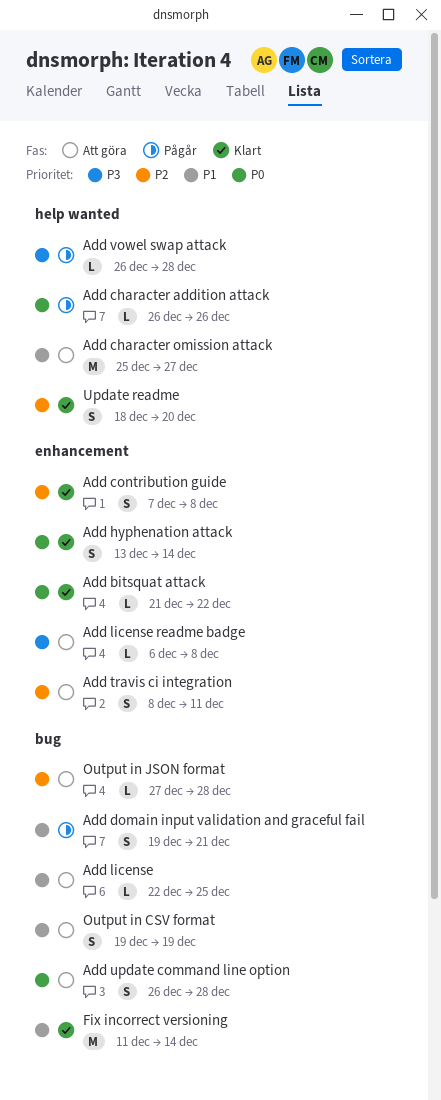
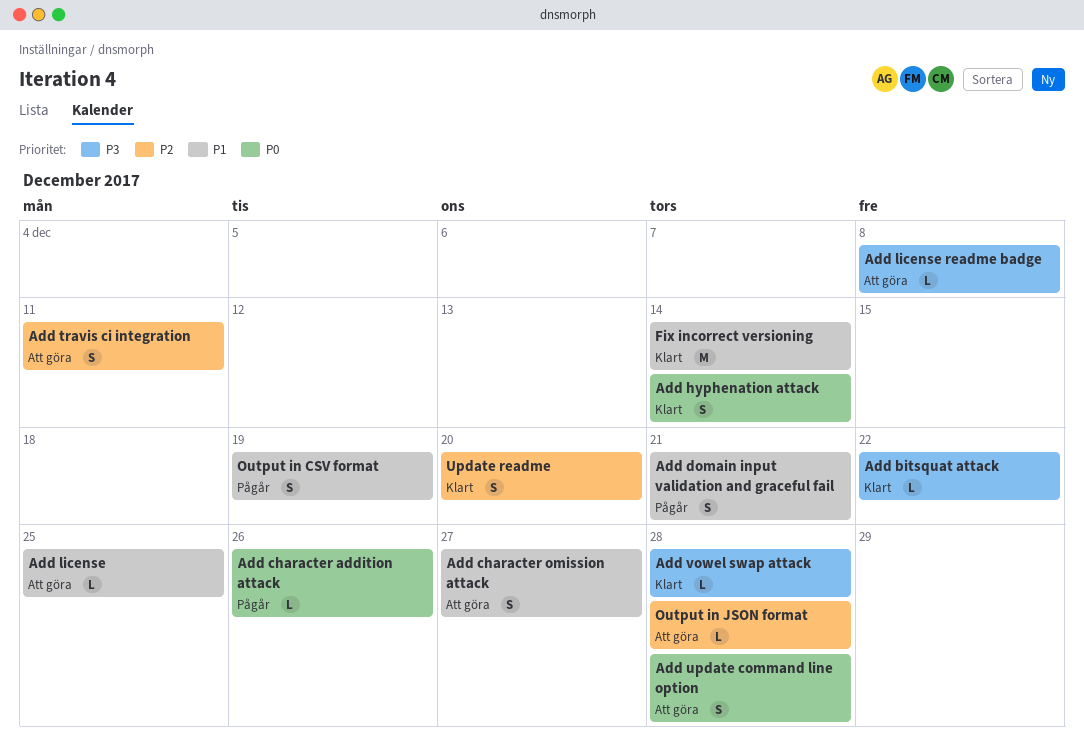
Add bitsquat attack, priority: P0 -> P3
Add character omission attack, estimate: M -> S
Add contribution guide: present -> none
Add vowel swap attack, status: Pågår -> Klart
Output in CSV format, status: Att göra -> Pågår

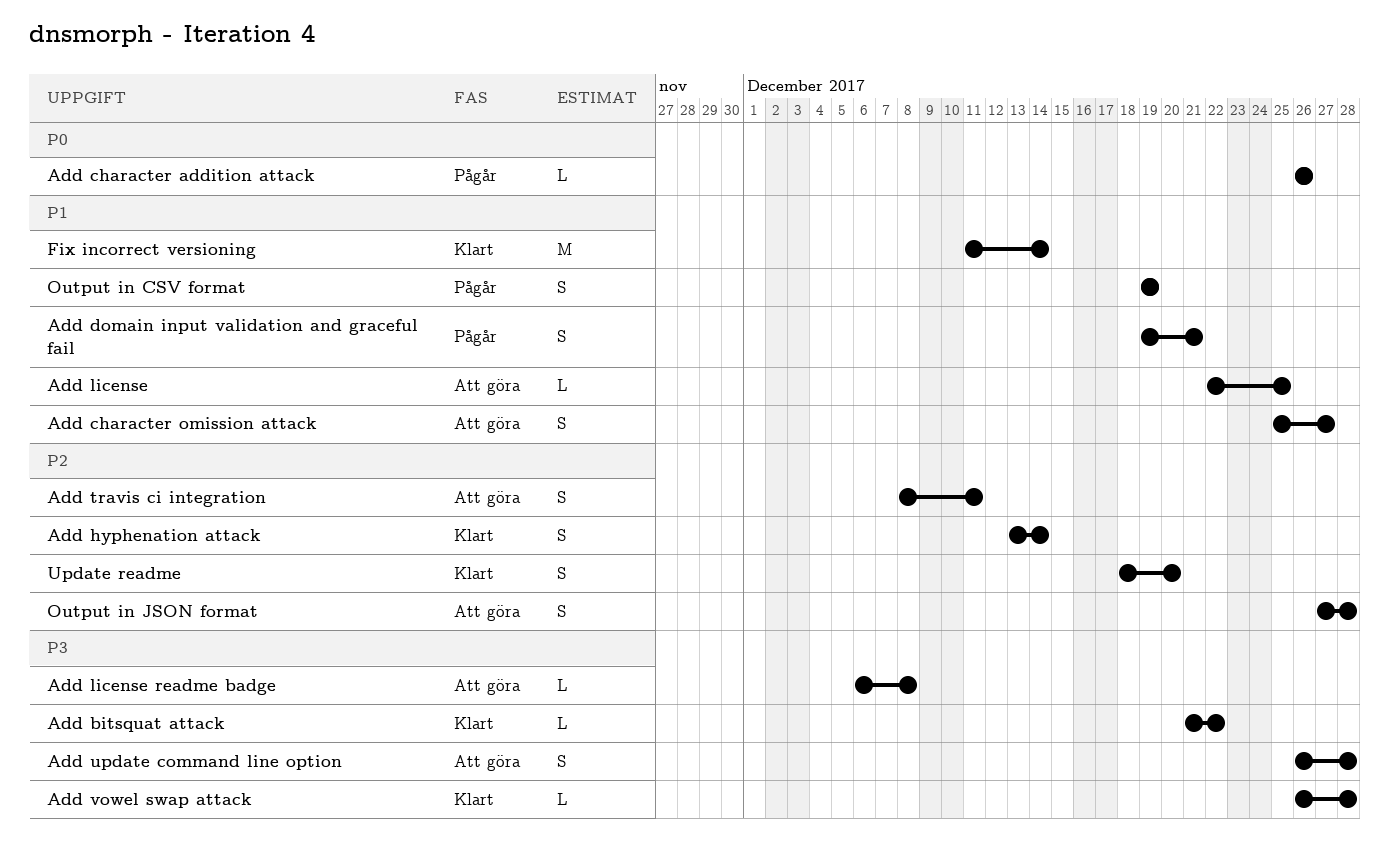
Add hyphenation attack, priority: P0 -> P2
Add update command line option, priority: P0 -> P3
Output in JSON format, estimate: L -> S

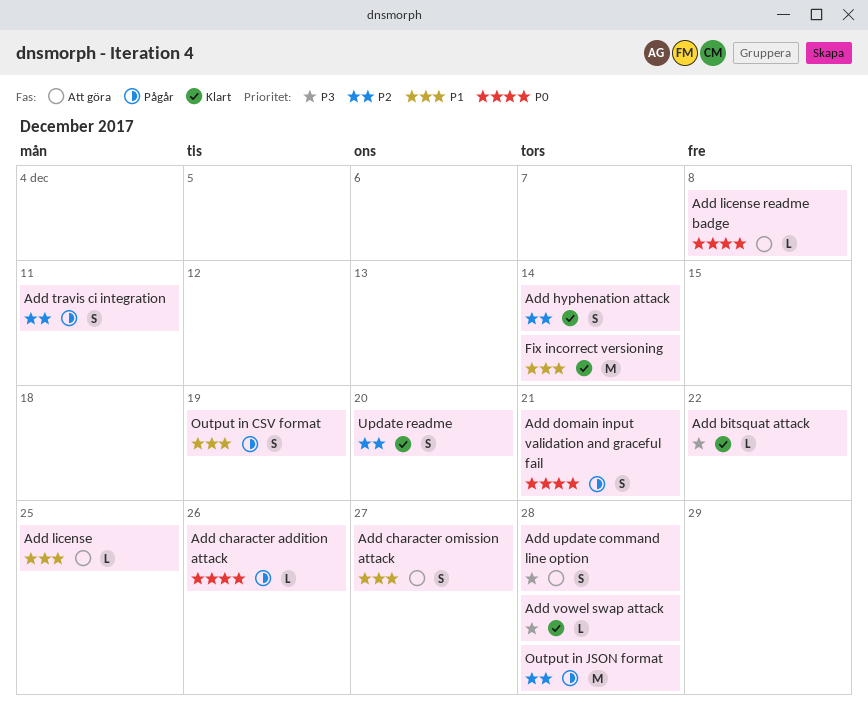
Add domain input validation and graceful fail, priority: P1 -> P0
Add license readme badge, priority: P3 -> P0
Add travis ci integration, status: Att göra -> Pågår
Output in JSON format, status: Att göra -> Pågår
Output in JSON format, estimate: S -> M

